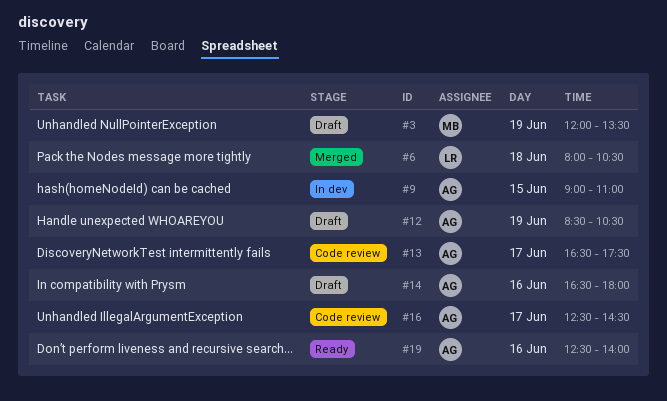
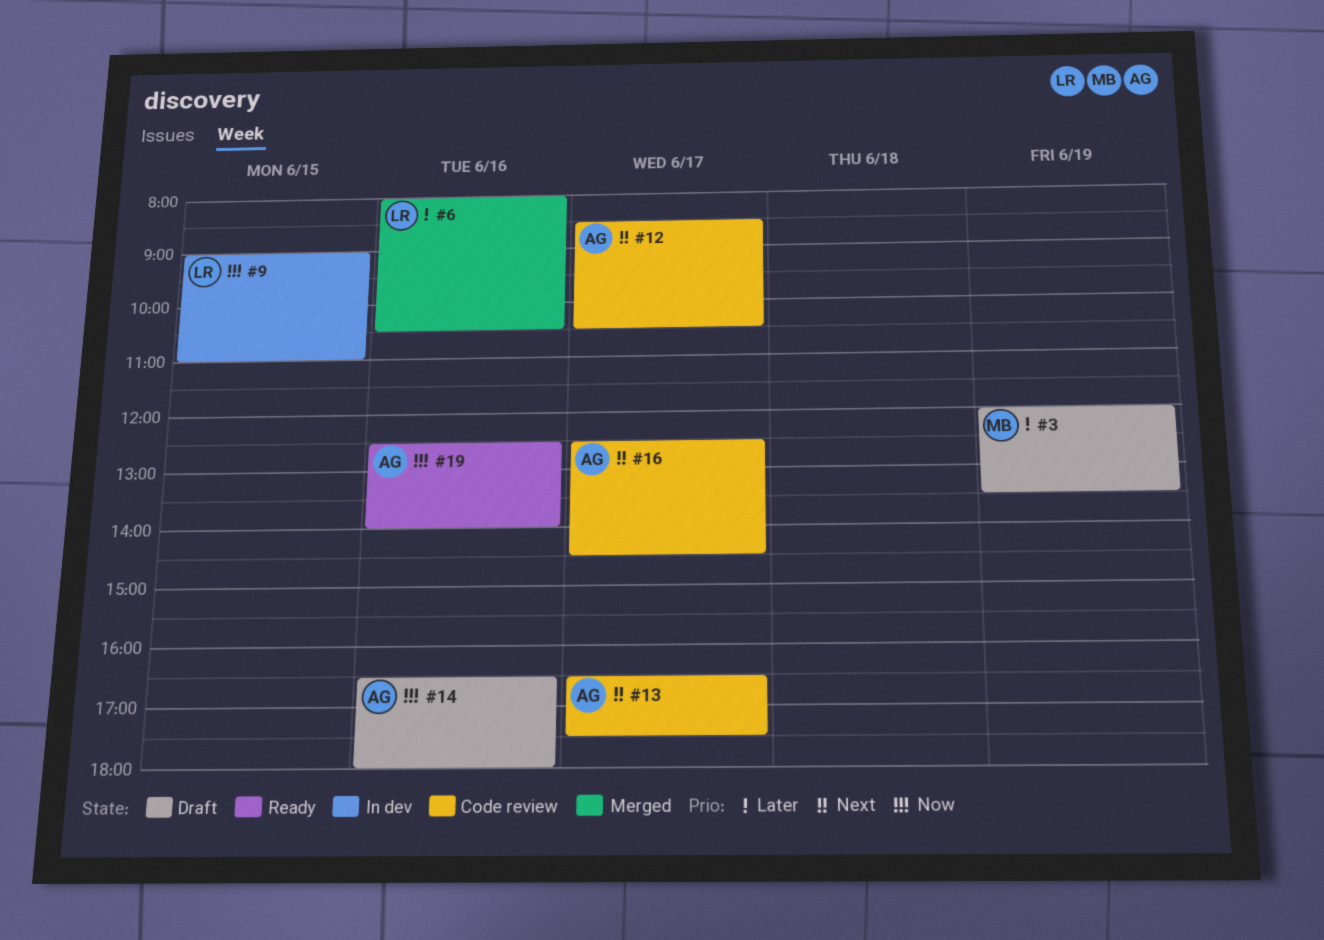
#6, day: Jun 18 -> Jun 16
#9, owner: AG -> LR
#12, status: Draft -> Code review
#12, day: Jun 19 -> Jun 17

